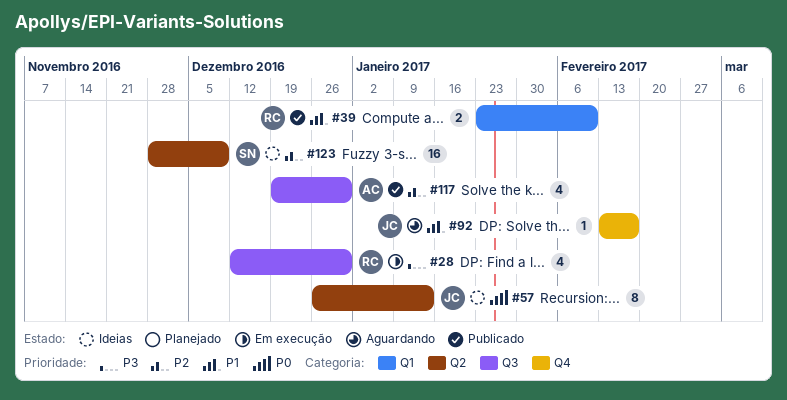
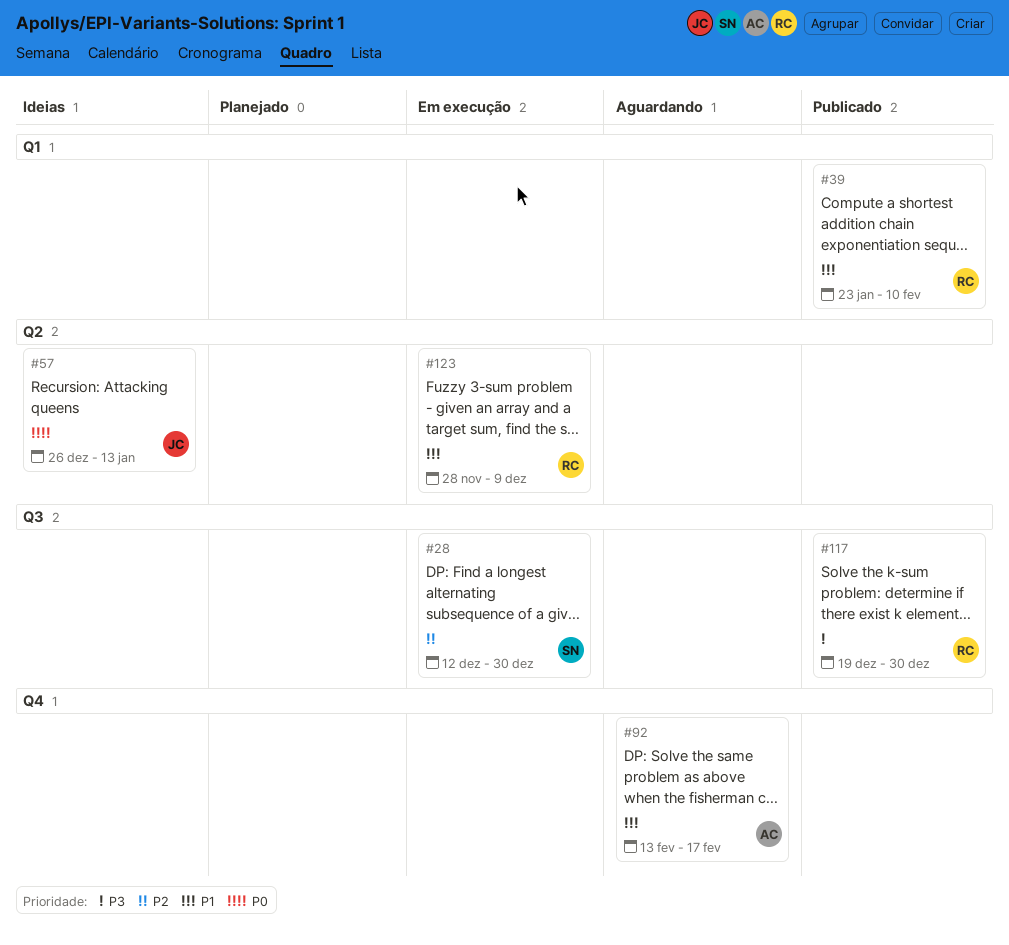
#28, owner: RC -> SN
#28, priority: P3 -> P2
#92, owner: JC -> AC
#117, owner: AC -> RC
#117, priority: P2 -> P3
#123, status: Ideias -> Em execução
#123, owner: SN -> RC
#123, priority: P2 -> P1

